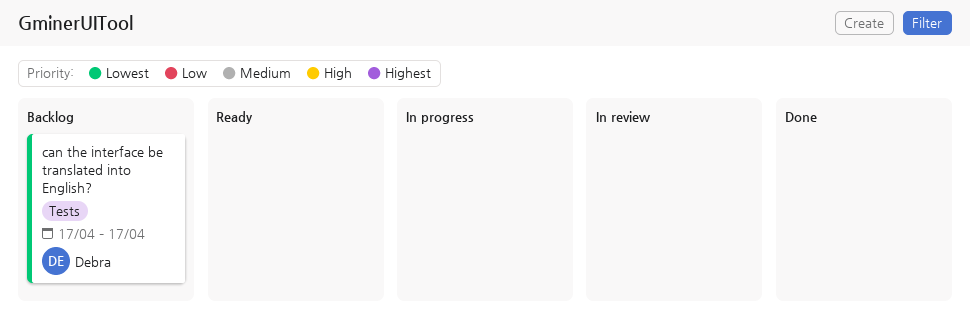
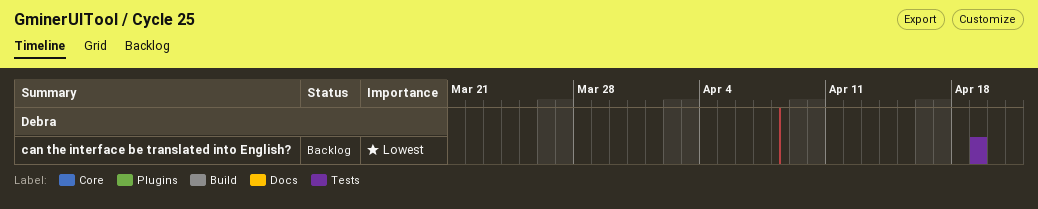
can the interface be translated into English?, start: Apr 17 -> Apr 19
can the interface be translated into English?, due: Apr 17 -> Apr 19

